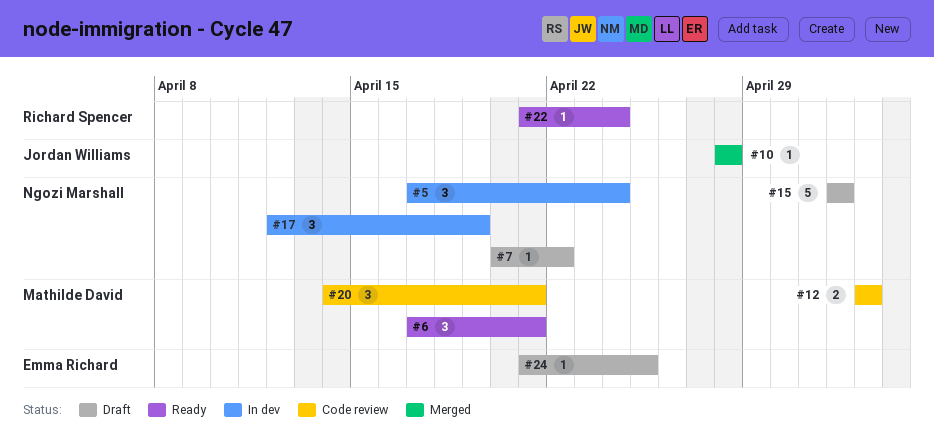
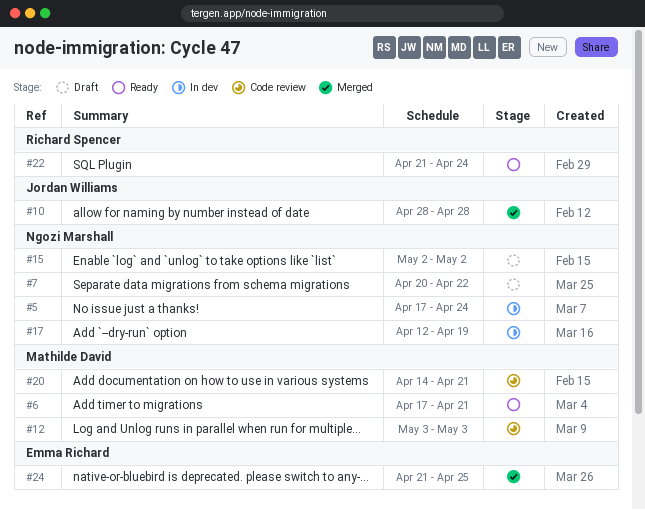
#24, status: Draft -> Merged

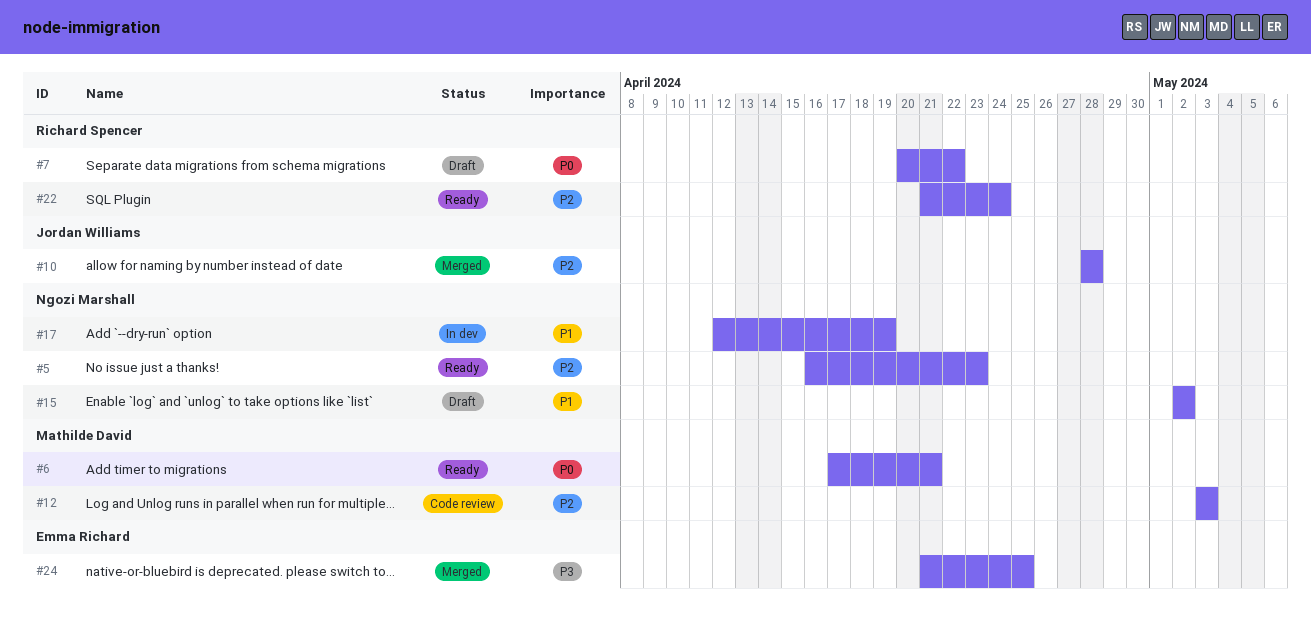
#5, status: In dev -> Ready
#5, start: Apr 17 -> Apr 16
#5, due: Apr 24 -> Apr 23
#7, owner: Ngozi Marshall -> Richard Spencer
#20: present -> none

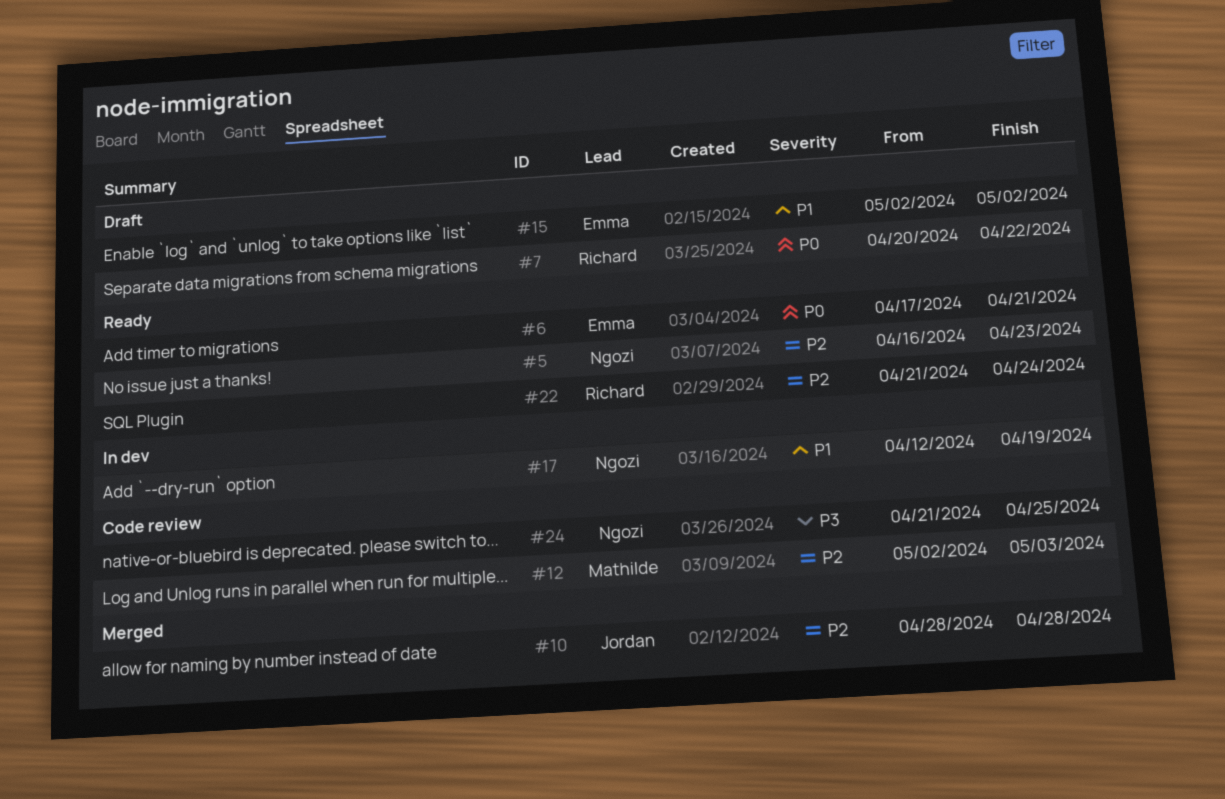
#6, owner: Mathilde David -> Emma Richard
#12, start: May 3 -> May 2
#15, owner: Ngozi Marshall -> Emma Richard
#24, status: Merged -> Code review
#24, owner: Emma Richard -> Ngozi Marshall

